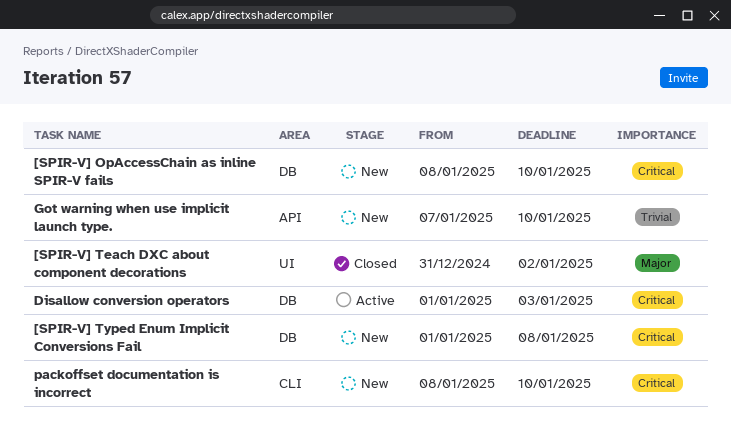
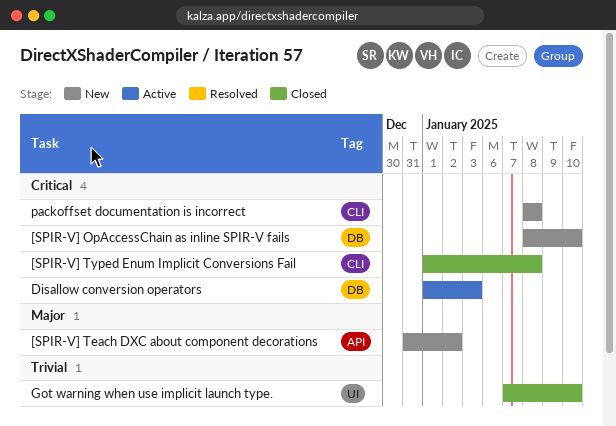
[SPIR-V] Teach DXC about component decorations, status: Closed -> New
[SPIR-V] Teach DXC about component decorations, label: UI -> API
[SPIR-V] Typed Enum Implicit Conversions Fail, status: New -> Closed
[SPIR-V] Typed Enum Implicit Conversions Fail, label: DB -> CLI
Got warning when use implicit launch type., status: New -> Closed
Got warning when use implicit launch type., label: API -> UI
packoffset documentation is incorrect, due: Jan 10 -> Jan 8

